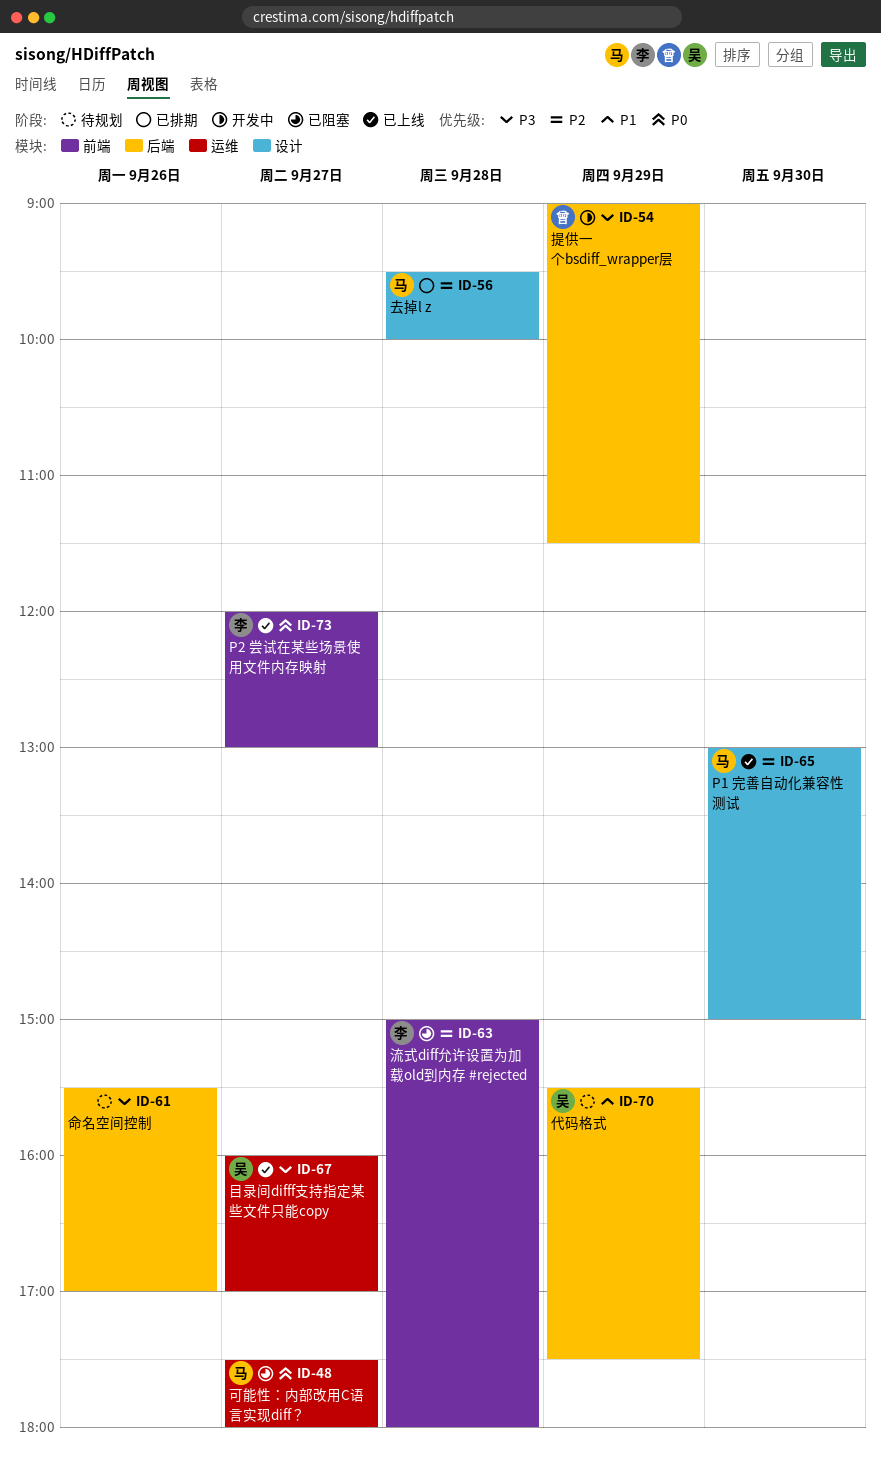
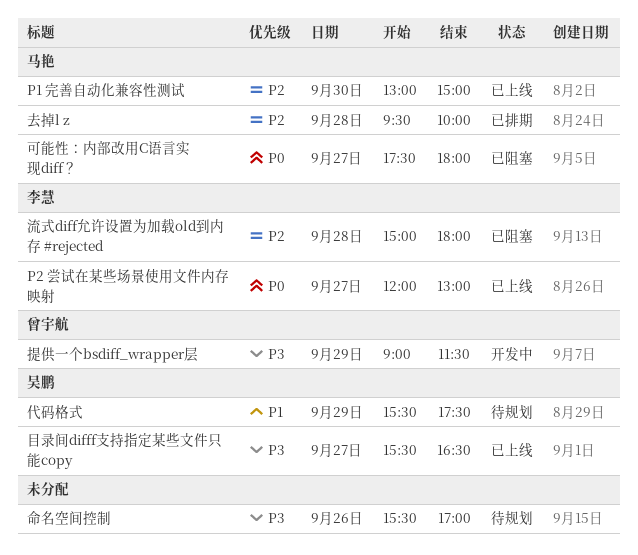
目录间difff支持指定某些文件只能copy, begins: 16:00 -> 15:30
目录间difff支持指定某些文件只能copy, ends: 17:00 -> 16:30

